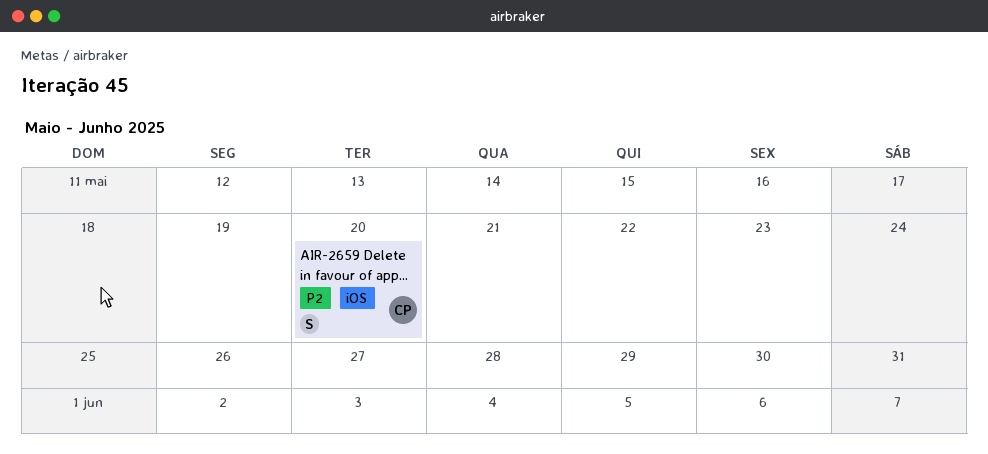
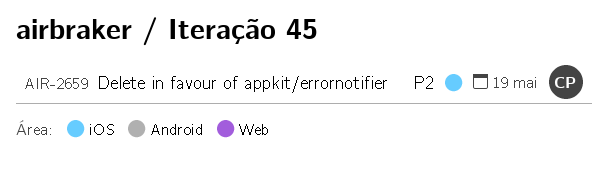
AIR-2659, due: May 20 -> May 19

